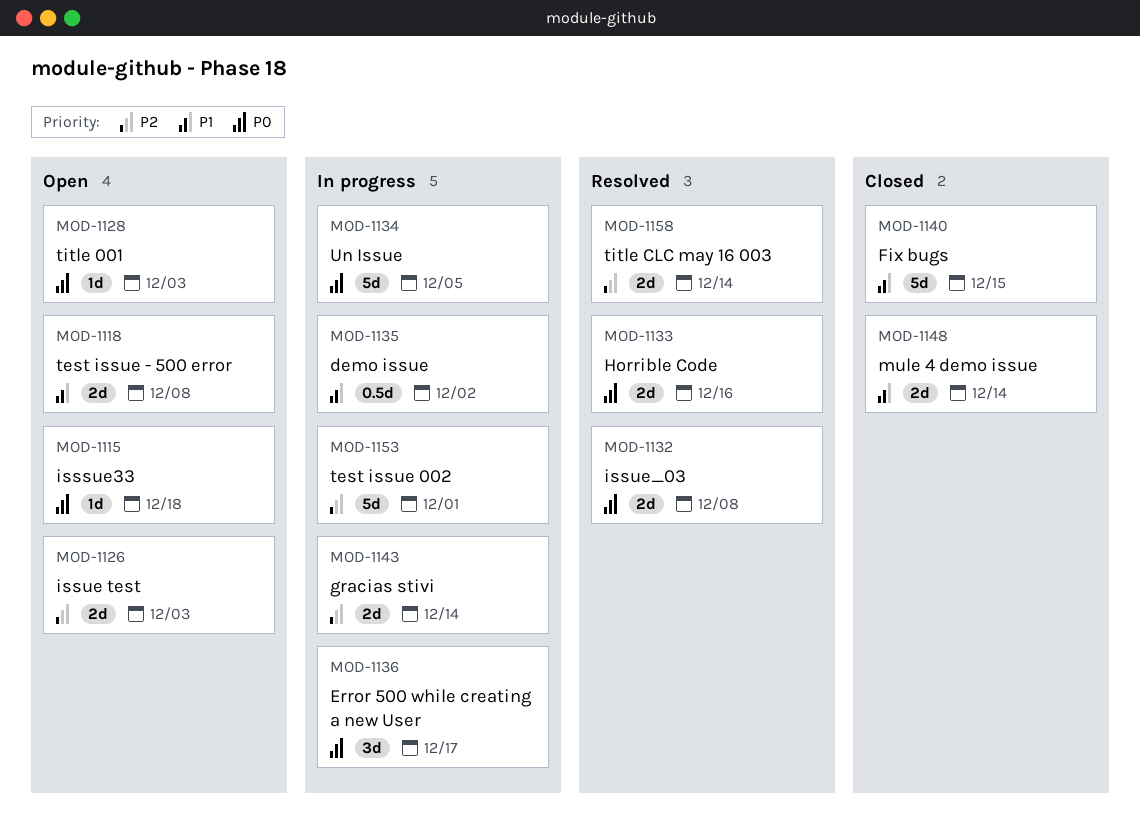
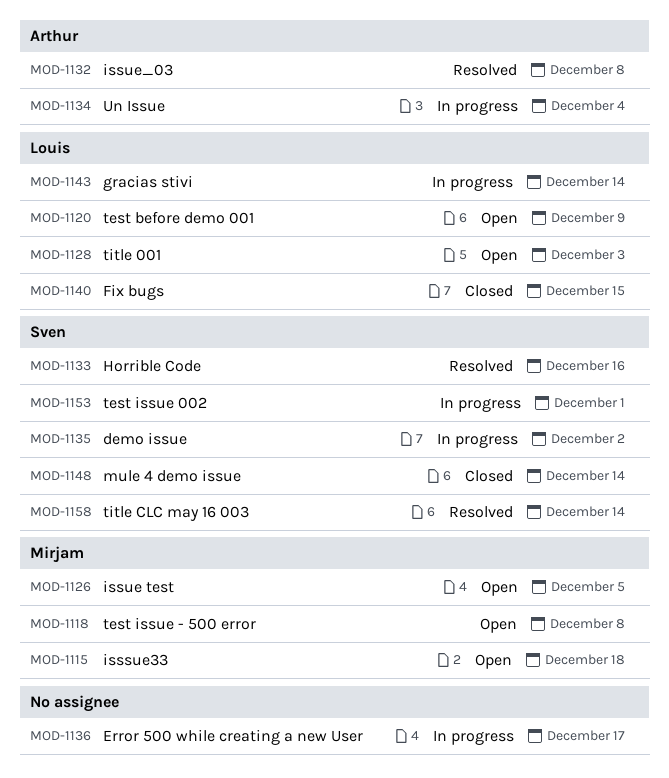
MOD-1120: none -> present
MOD-1126, due: Dec 3 -> Dec 5
MOD-1134, due: Dec 5 -> Dec 4

